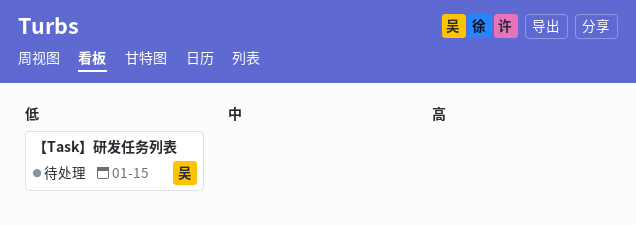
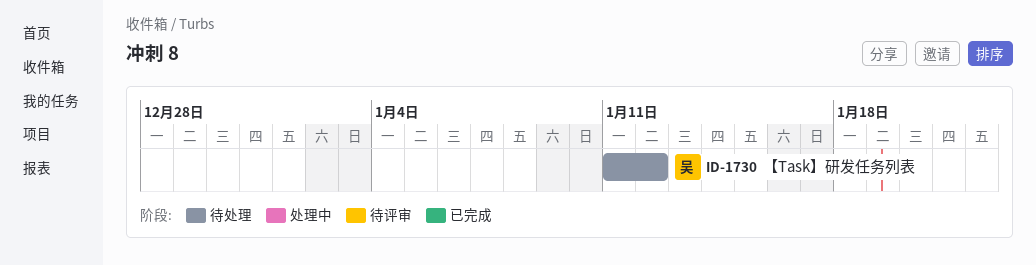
【Task】研发任务列表, due: Jan 15 -> Jan 12

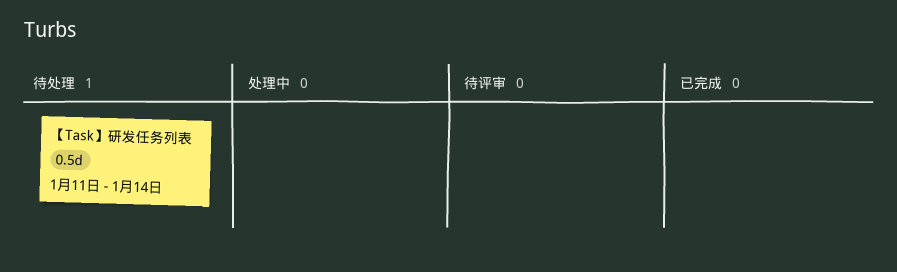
【Task】研发任务列表, due: Jan 12 -> Jan 14

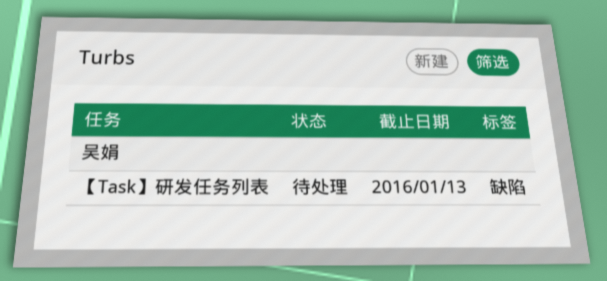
【Task】研发任务列表, due: Jan 14 -> Jan 13

